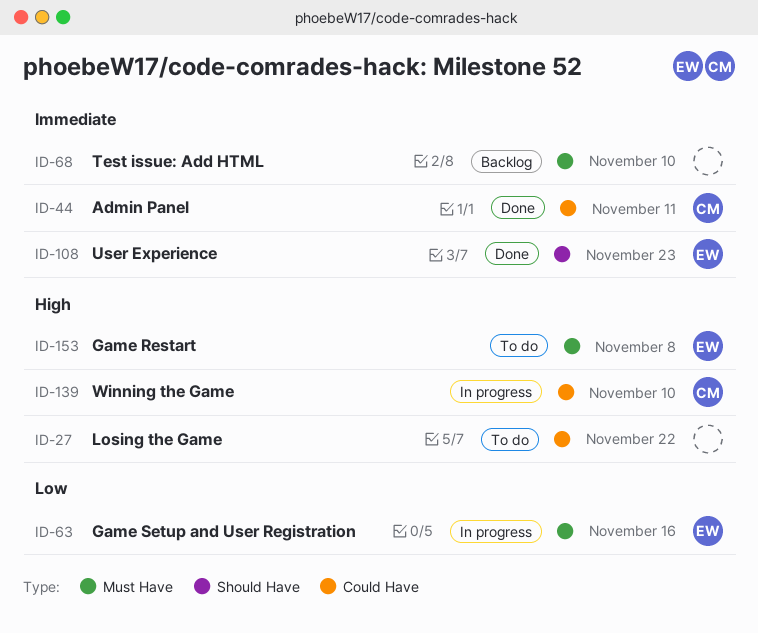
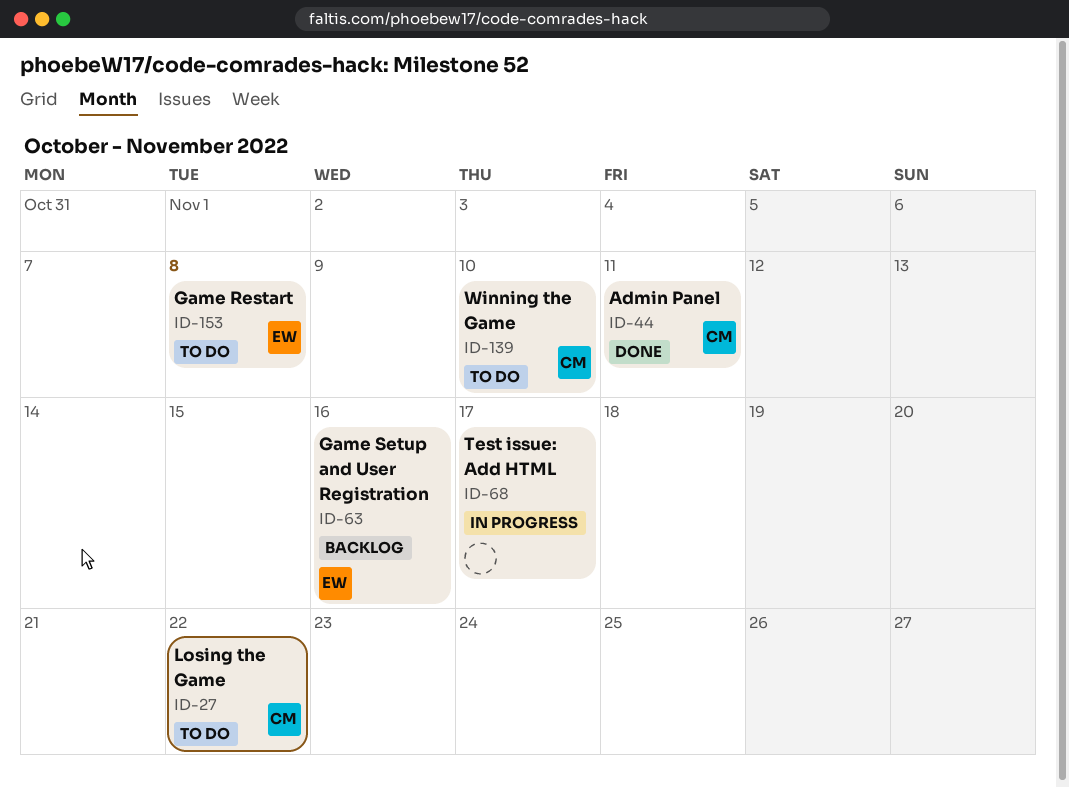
ID-27, owner: none -> CM
ID-63, status: In progress -> Backlog
ID-68, status: Backlog -> In progress
ID-68, due: Nov 10 -> Nov 17
ID-108: present -> none
ID-139, status: In progress -> To do

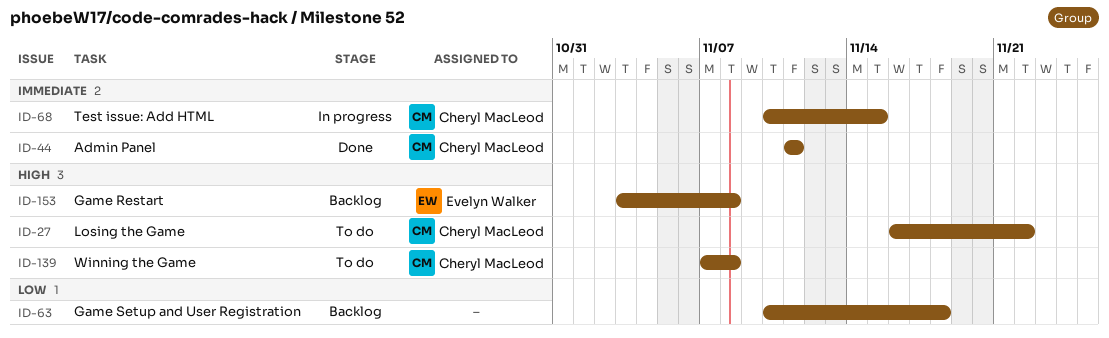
ID-63, owner: Evelyn Walker -> none
ID-63, due: Nov 16 -> Nov 18
ID-68, owner: none -> Cheryl MacLeod
ID-68, due: Nov 17 -> Nov 15
ID-139, due: Nov 10 -> Nov 8
ID-153, status: To do -> Backlog

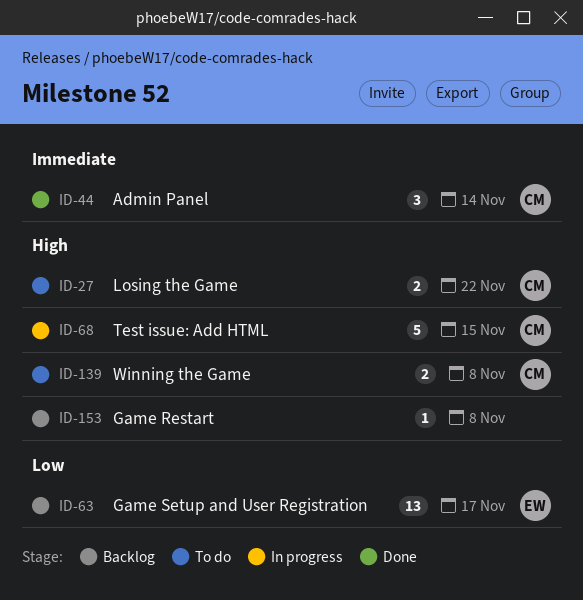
ID-44, due: Nov 11 -> Nov 14
ID-63, owner: none -> Evelyn Walker
ID-63, due: Nov 18 -> Nov 17
ID-68, priority: Immediate -> High
ID-153, owner: Evelyn Walker -> none

